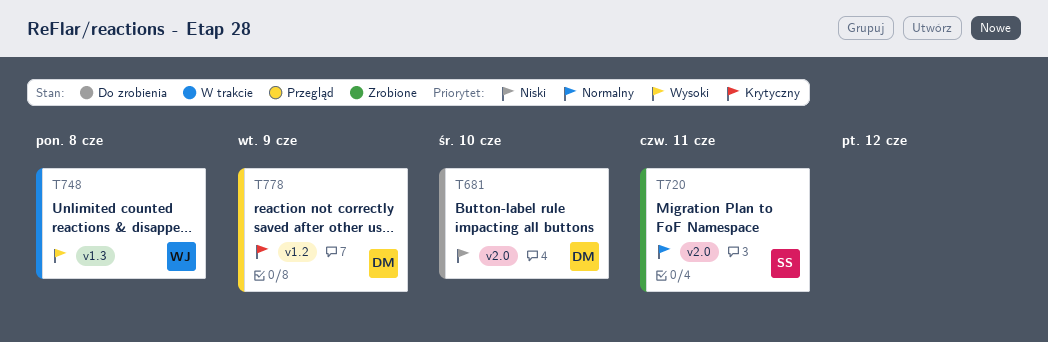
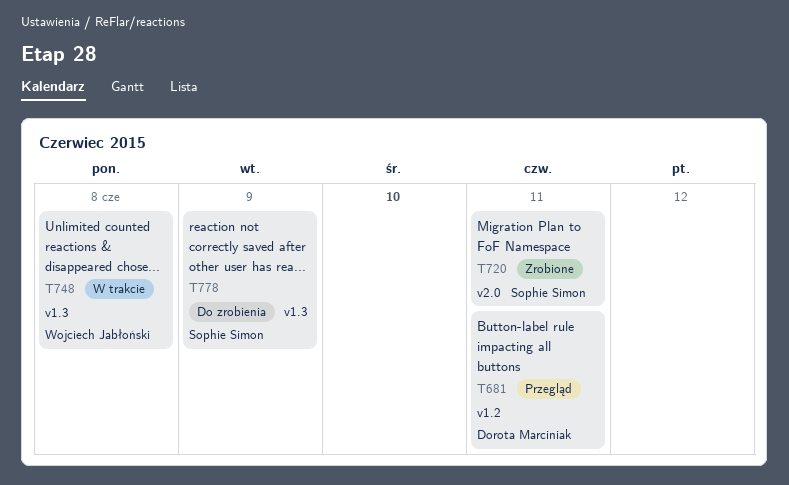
T681, status: Do zrobienia -> Przegląd
T681, label: v2.0 -> v1.2
T681, due: Jun 10 -> Jun 11
T778, status: Przegląd -> Do zrobienia
T778, owner: Dorota Marciniak -> Sophie Simon
T778, label: v1.2 -> v1.3

